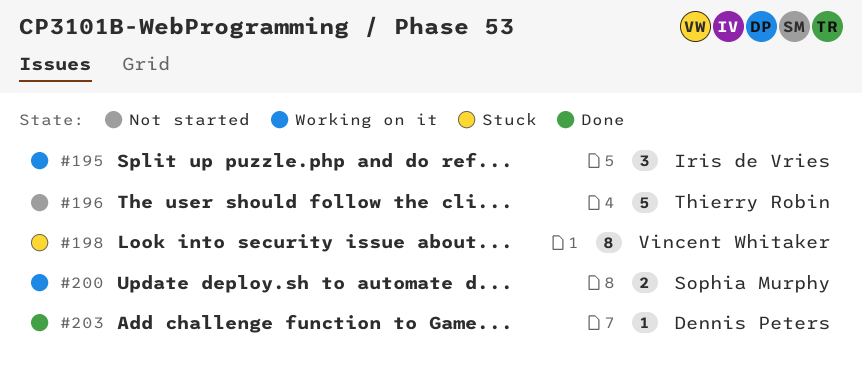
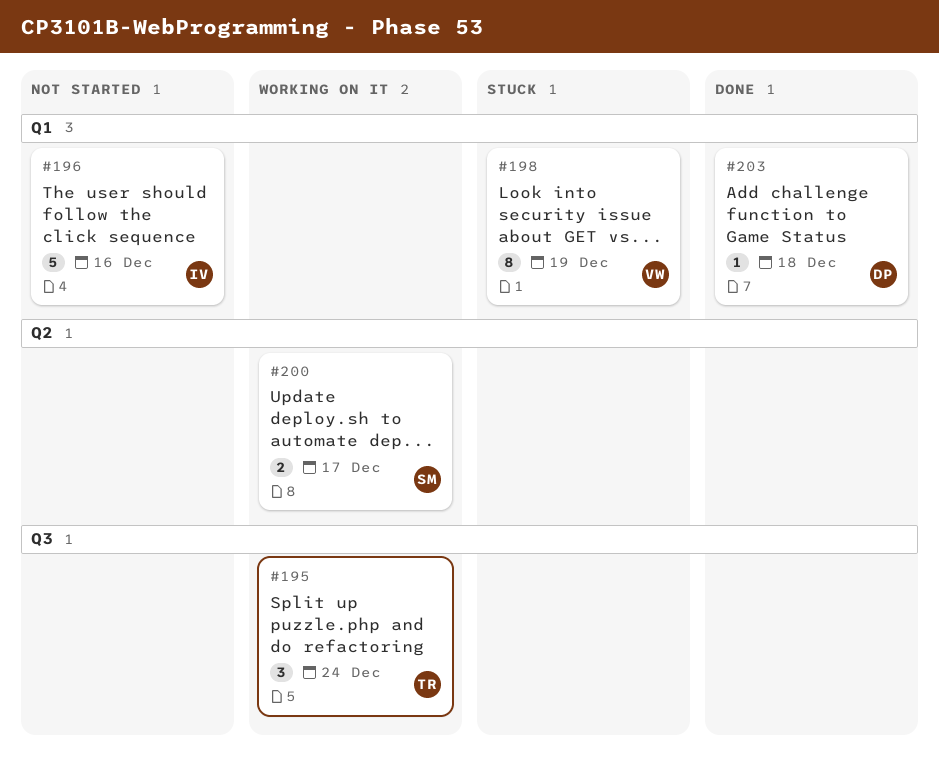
#195, owner: Iris de Vries -> Thierry Robin
#196, owner: Thierry Robin -> Iris de Vries

